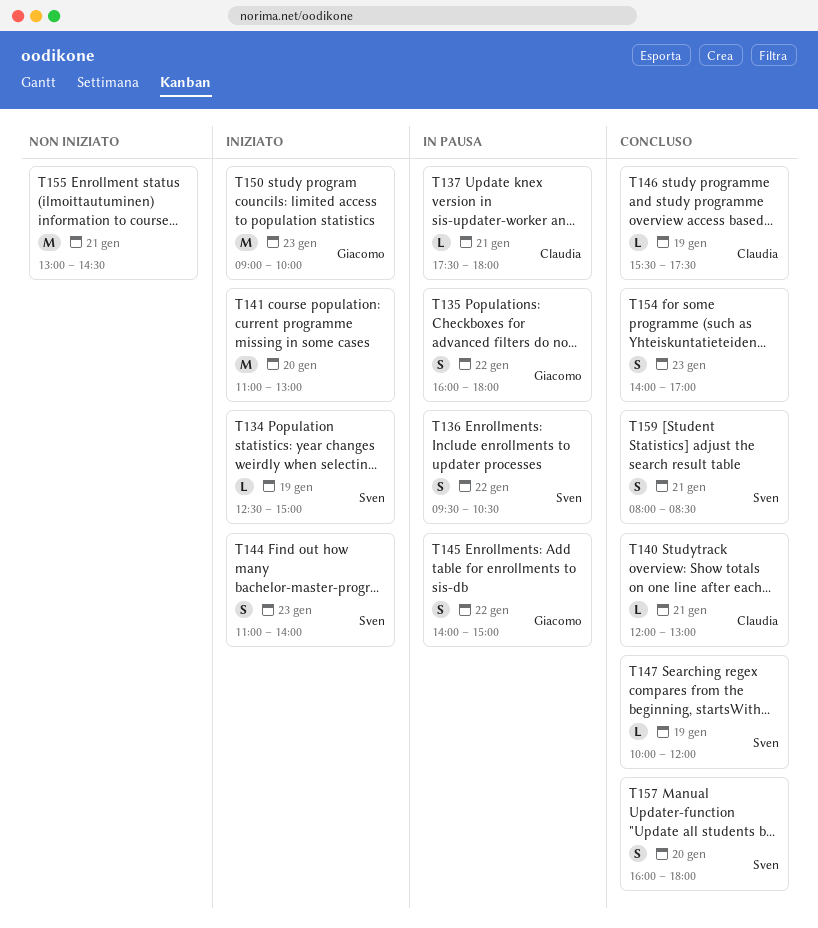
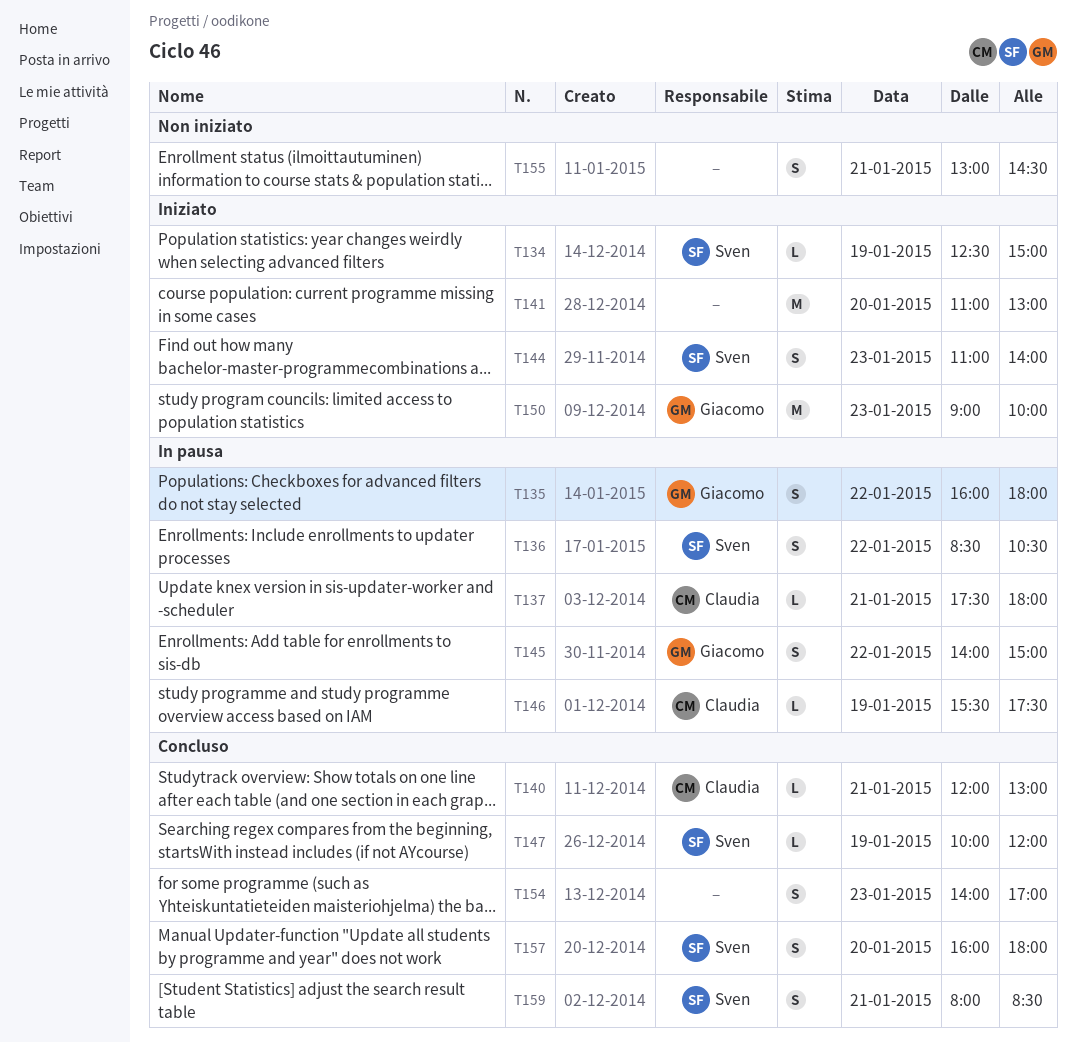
T136, begins: 09:30 -> 08:30
T146, status: Concluso -> In pausa
T155, estimate: M -> S

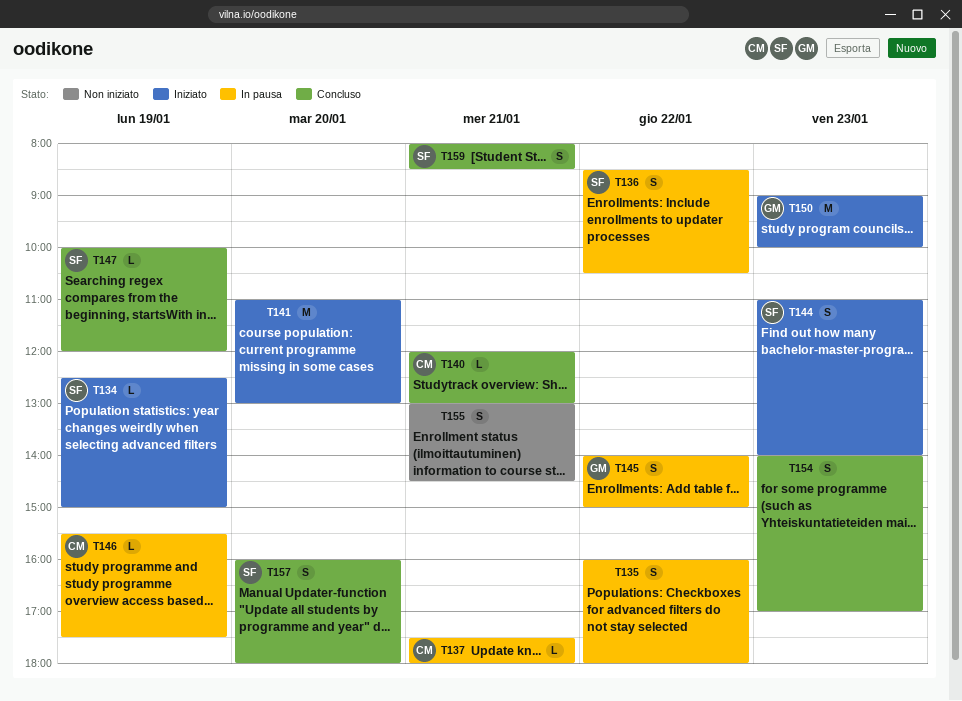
T135, owner: Giacomo -> none

